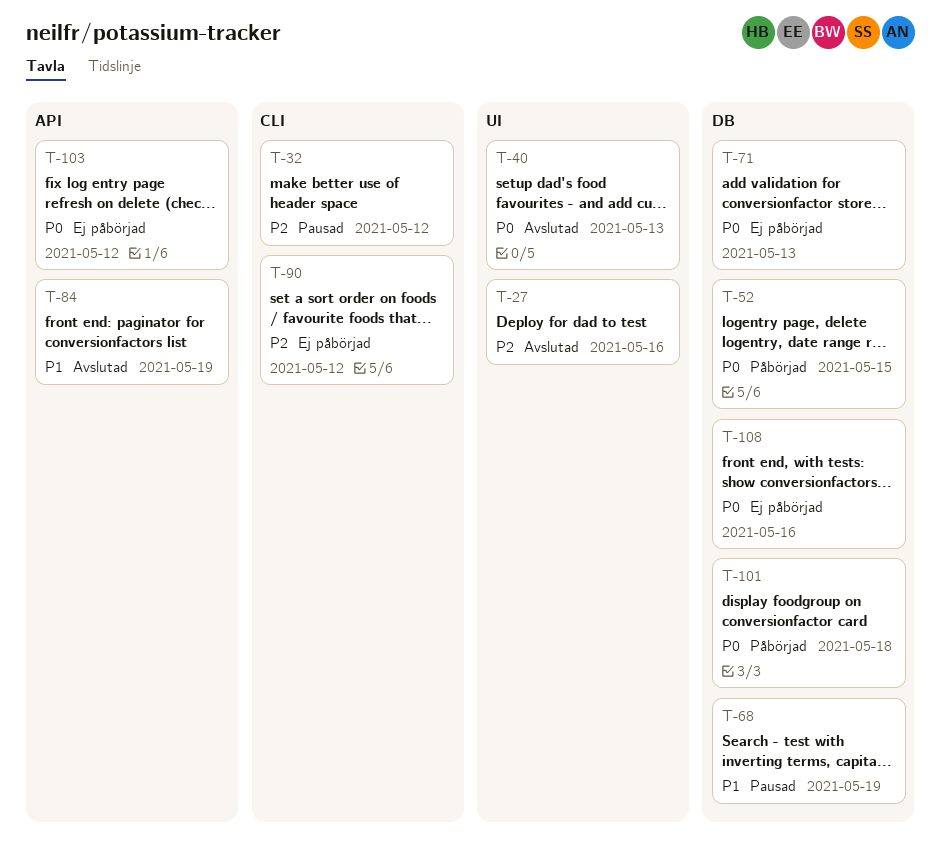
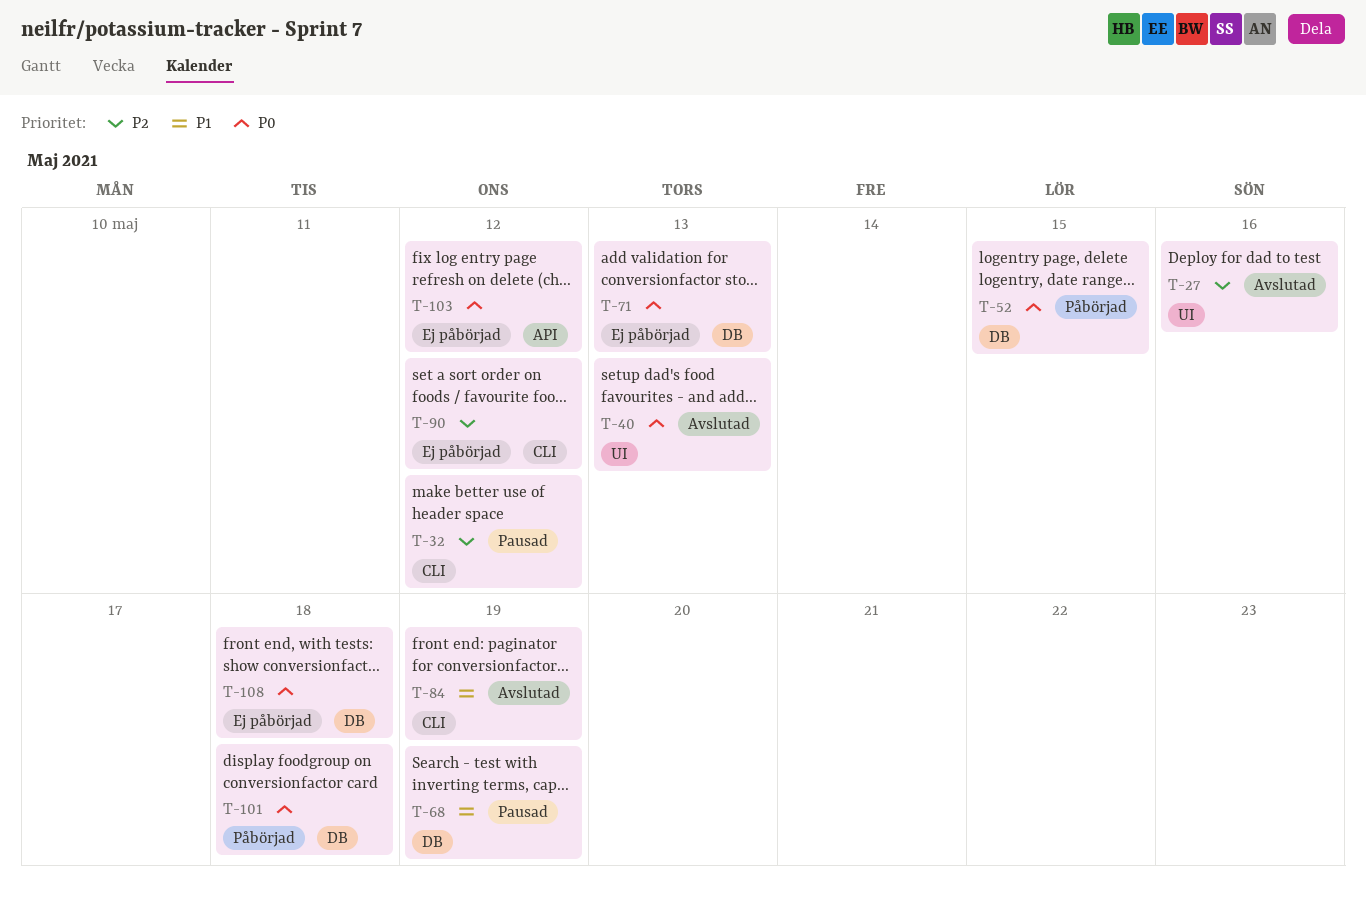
T-84, label: API -> CLI
T-108, due: May 16 -> May 18

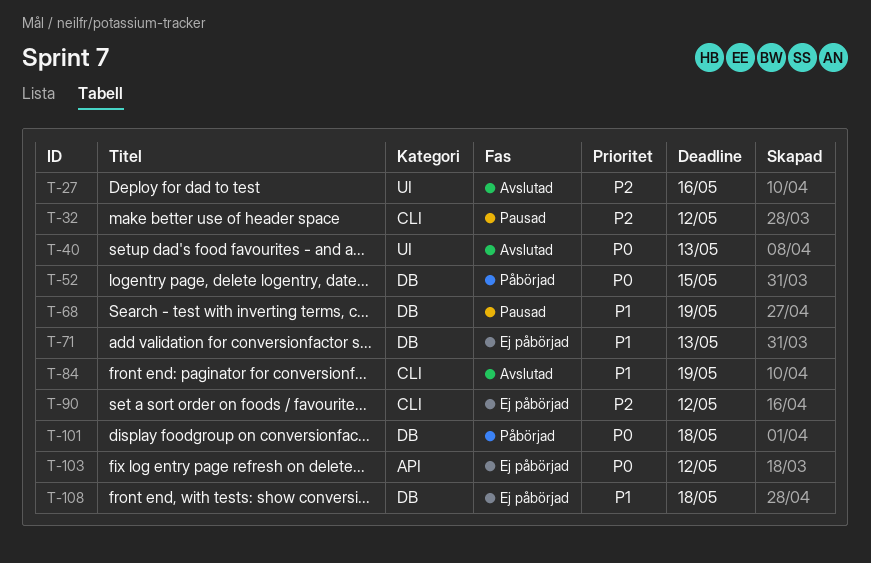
T-71, priority: P0 -> P1
T-108, priority: P0 -> P1

